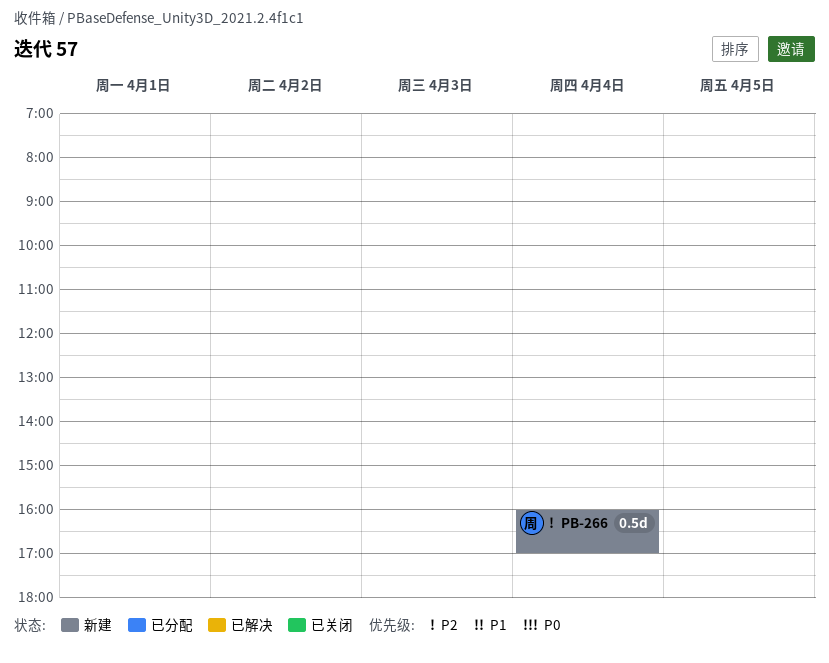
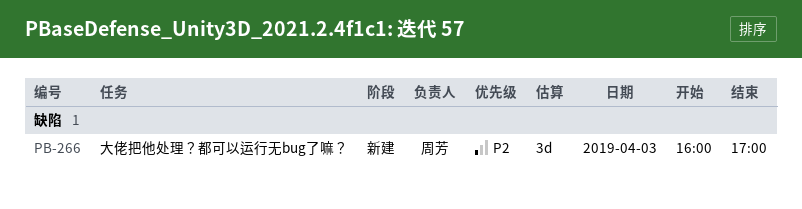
PB-266, estimate: 0.5d -> 3d
PB-266, day: Apr 4 -> Apr 3

